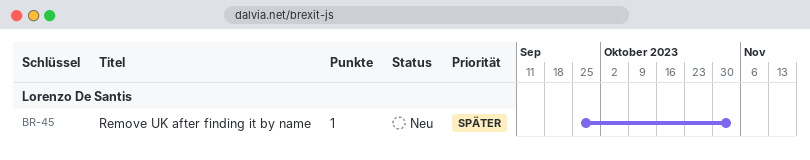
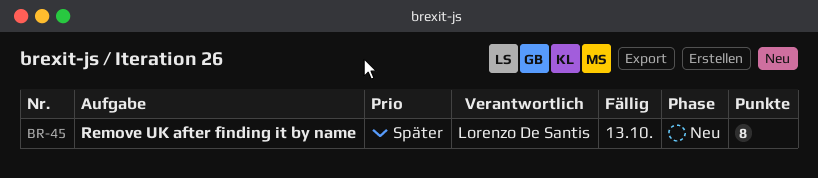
BR-45, estimate: 1 -> 8
BR-45, due: Nov 3 -> Oct 13

